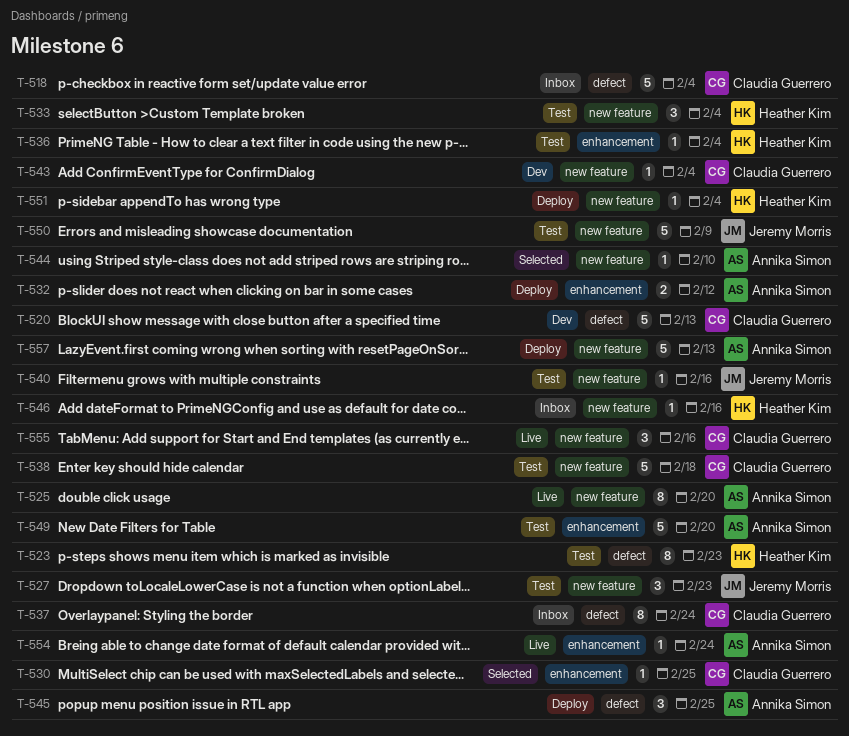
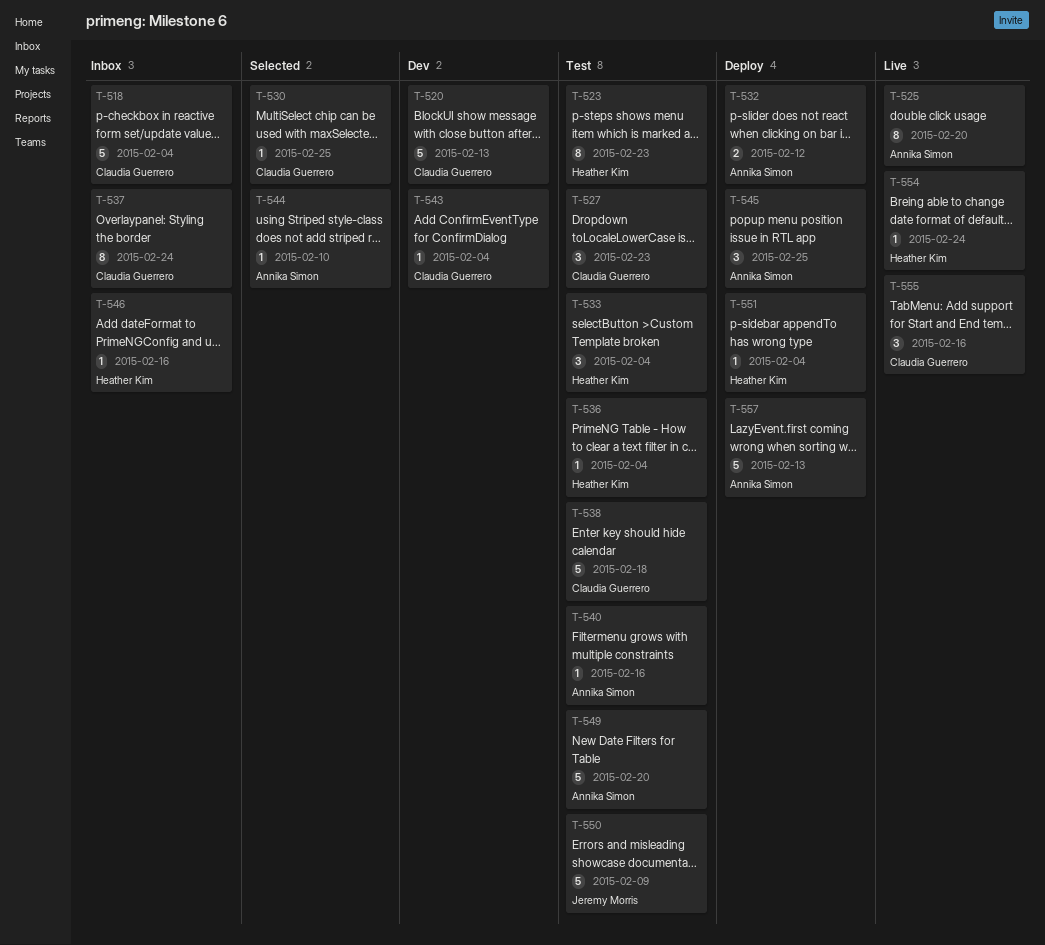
T-527, owner: Jeremy Morris -> Claudia Guerrero
T-540, owner: Jeremy Morris -> Annika Simon
T-554, owner: Annika Simon -> Heather Kim

